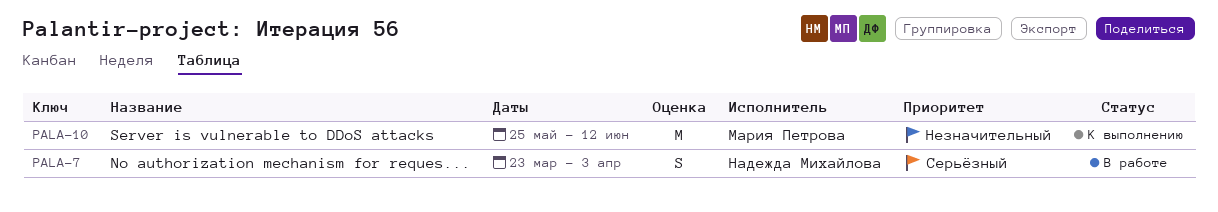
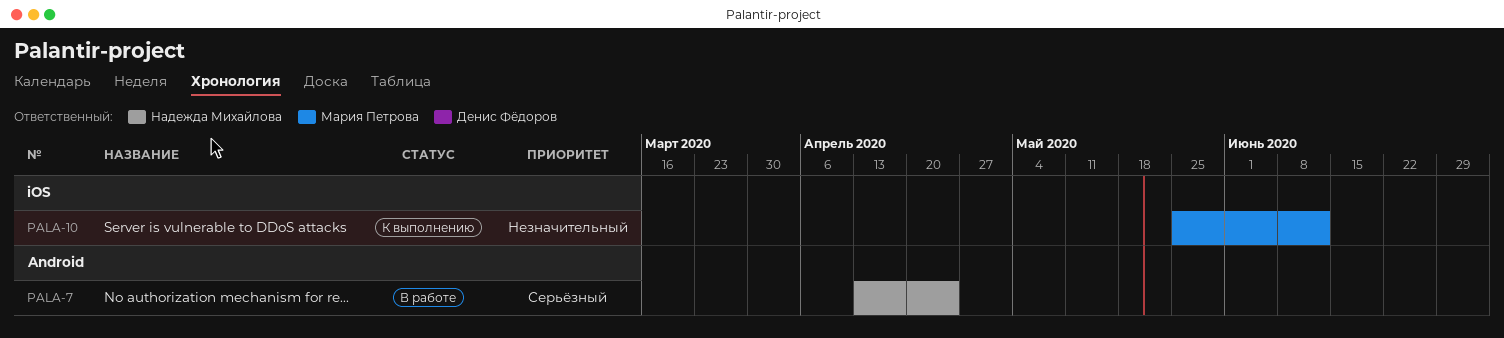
PALA-7, start: Mar 23 -> Apr 13
PALA-7, due: Apr 3 -> Apr 24

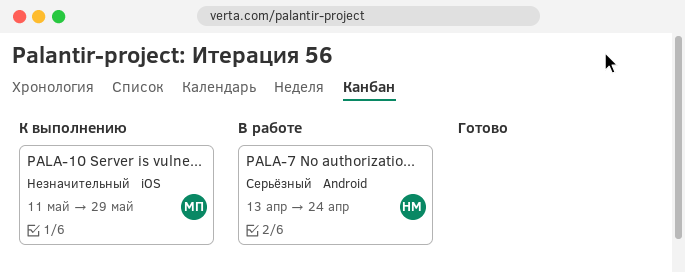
PALA-10, start: May 25 -> May 11
PALA-10, due: Jun 12 -> May 29

